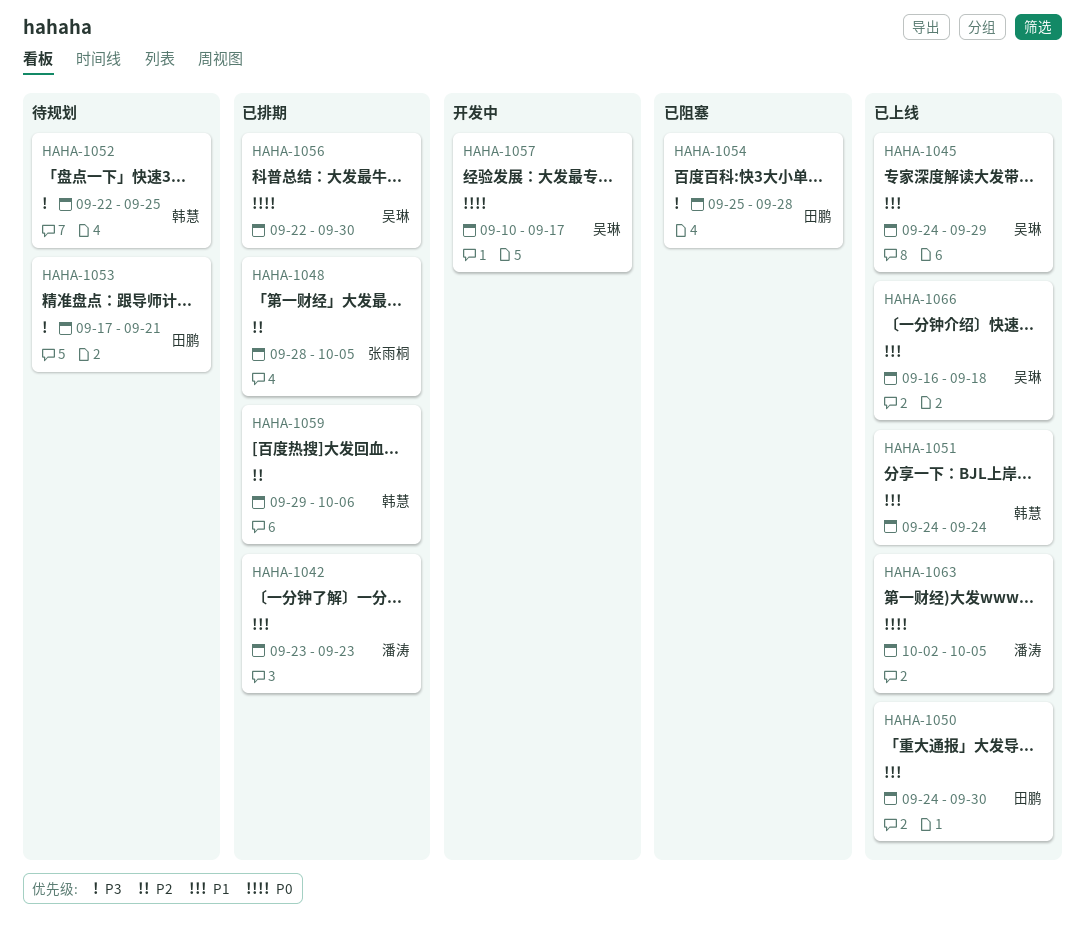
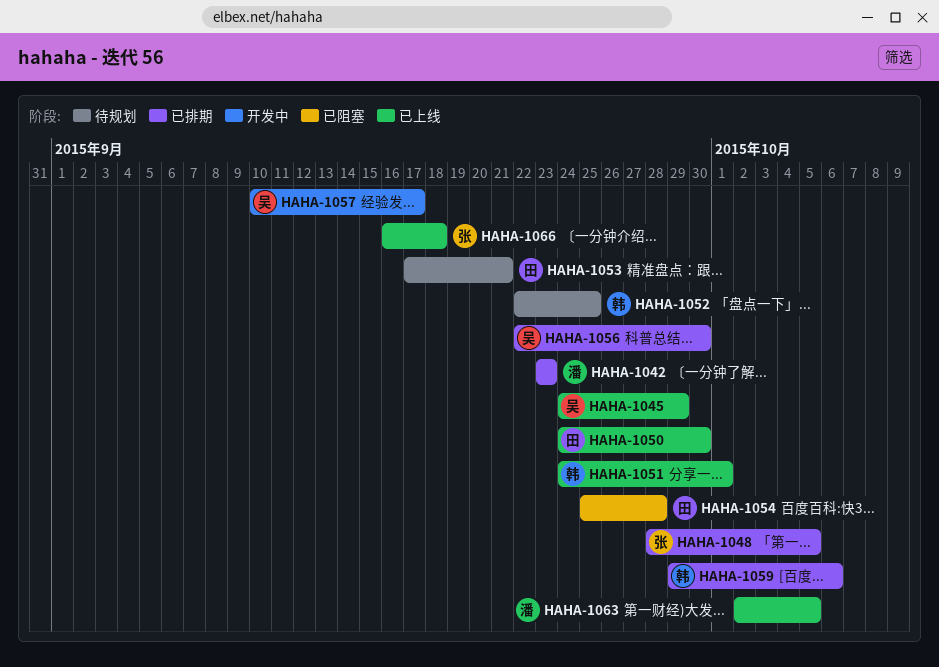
HAHA-1051, due: Sep 24 -> Oct 1
HAHA-1066, owner: 吴琳 -> 张雨桐

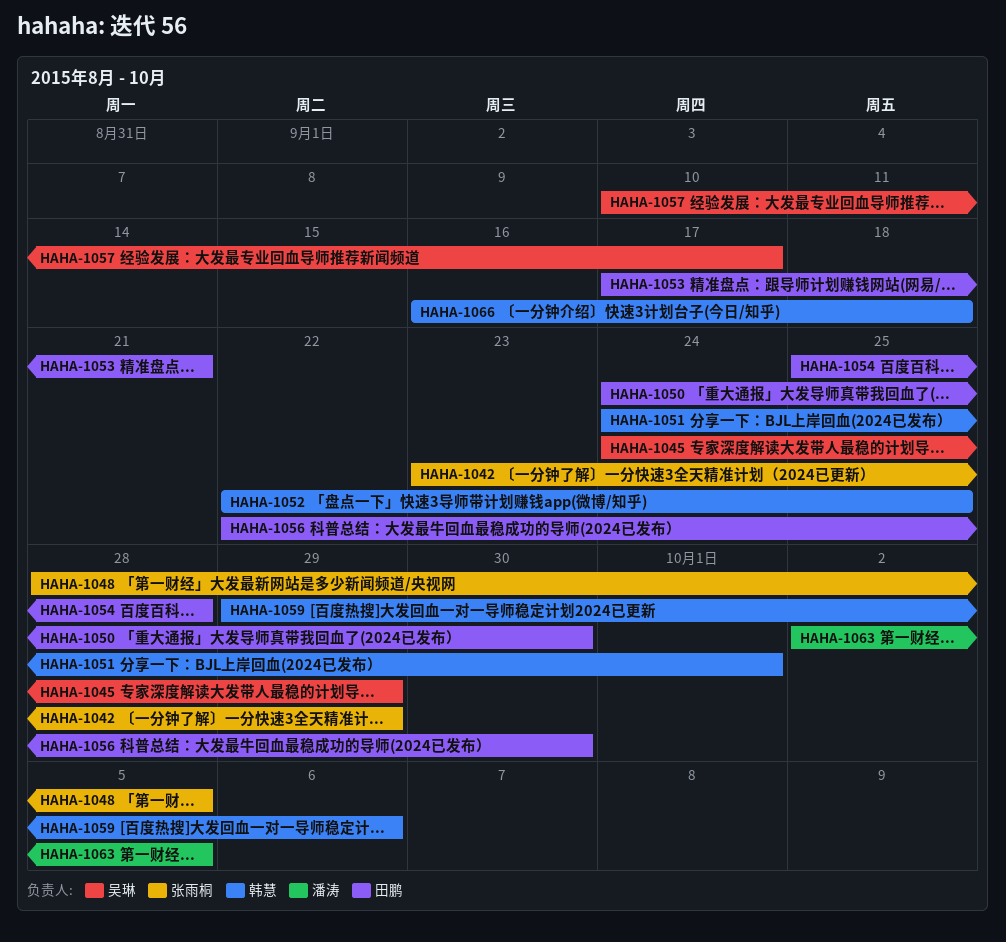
HAHA-1042, owner: 潘涛 -> 张雨桐
HAHA-1042, due: Sep 23 -> Sep 29
HAHA-1056, owner: 吴琳 -> 田鹏
HAHA-1066, owner: 张雨桐 -> 韩慧

